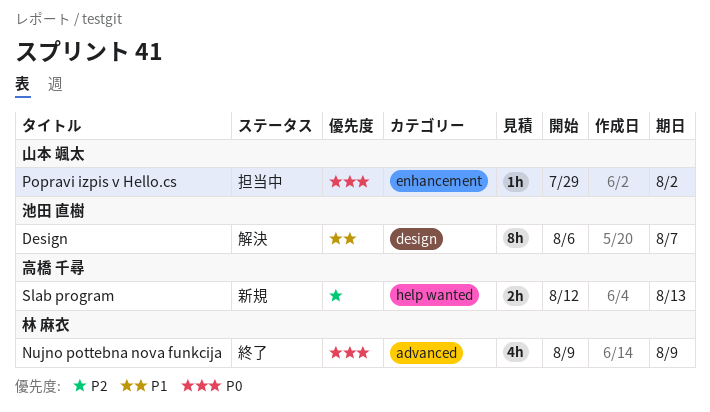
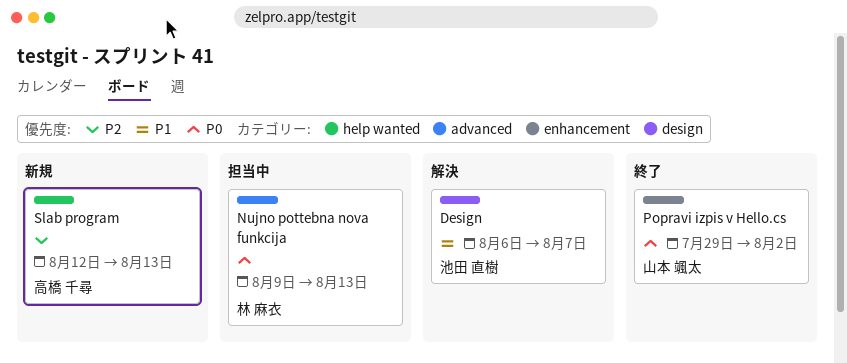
Nujno pottebna nova funkcija, status: 終了 -> 担当中
Nujno pottebna nova funkcija, due: Aug 9 -> Aug 13
Popravi izpis v Hello.cs, status: 担当中 -> 終了

